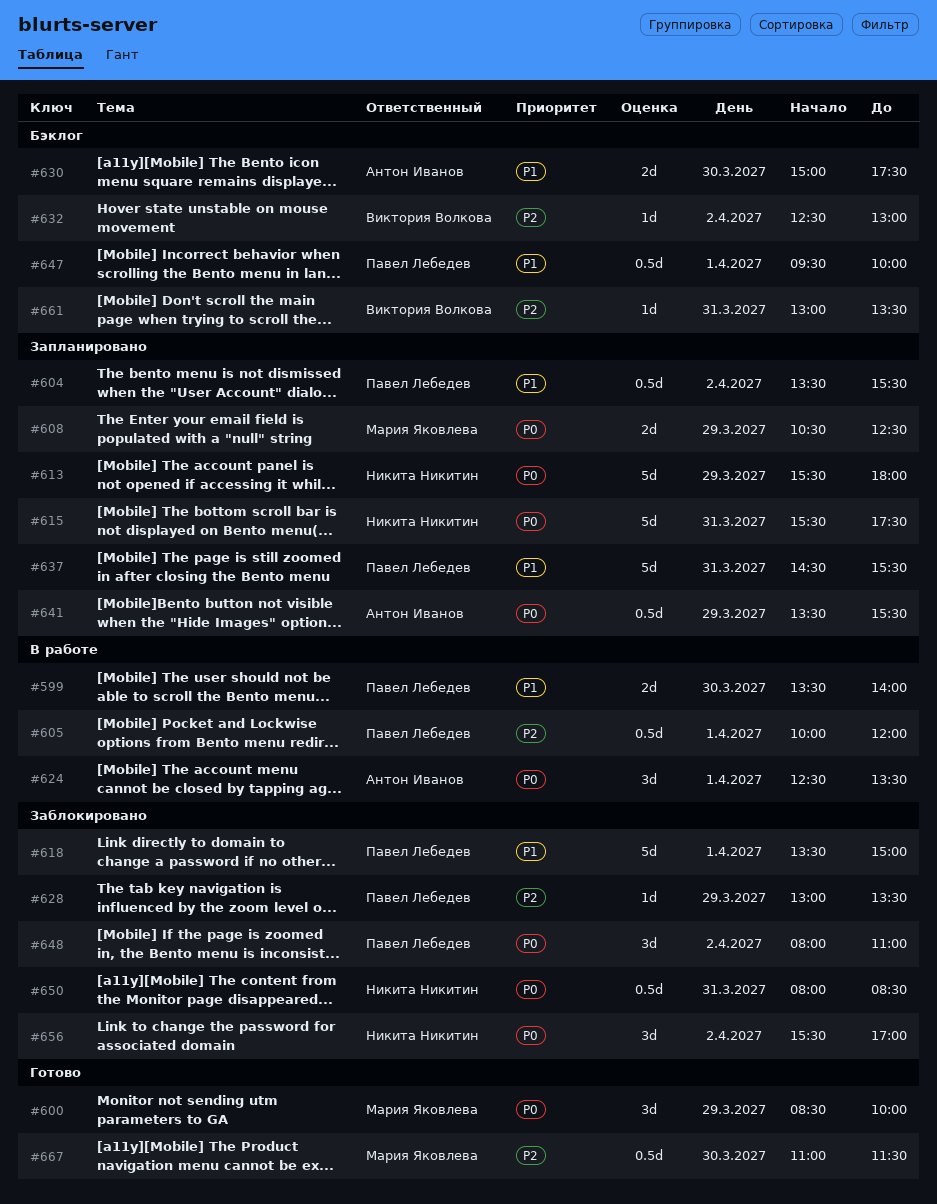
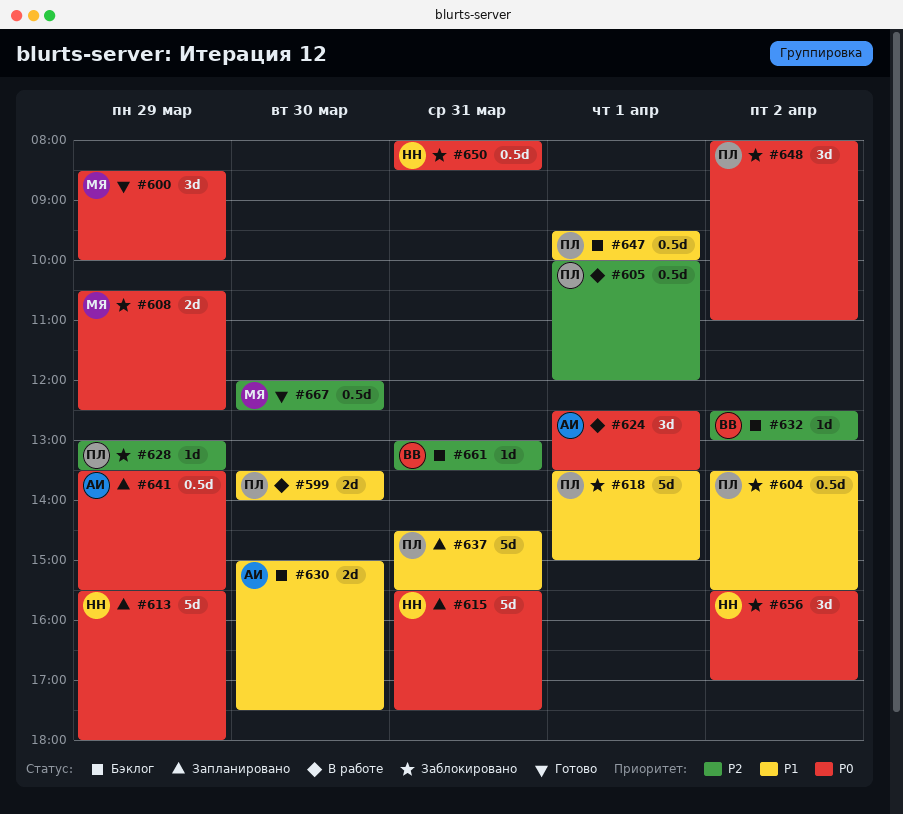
#604, status: Запланировано -> Заблокировано
#608, status: Запланировано -> Заблокировано
#667, begins: 11:00 -> 12:00
#667, ends: 11:30 -> 12:30

